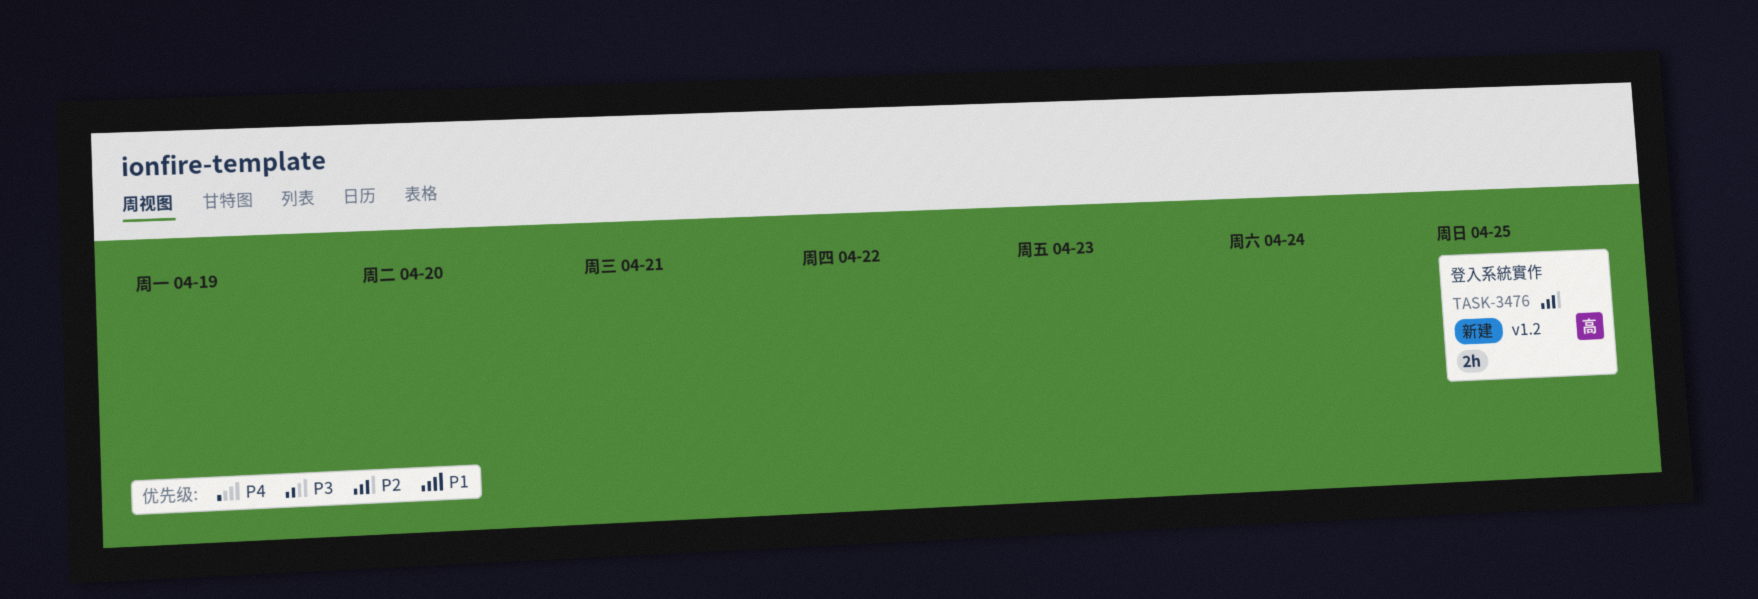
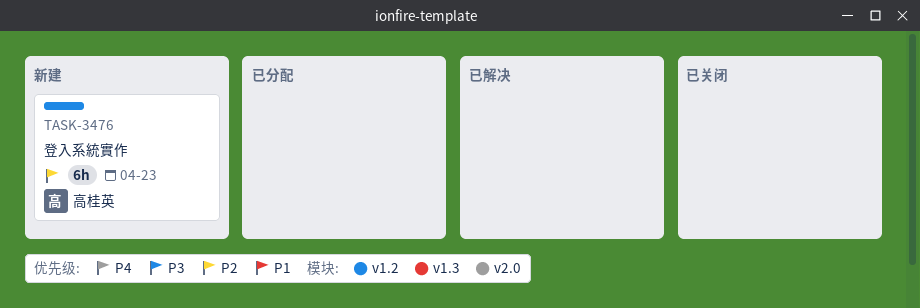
TASK-3476, estimate: 2h -> 6h
TASK-3476, due: Apr 25 -> Apr 23

